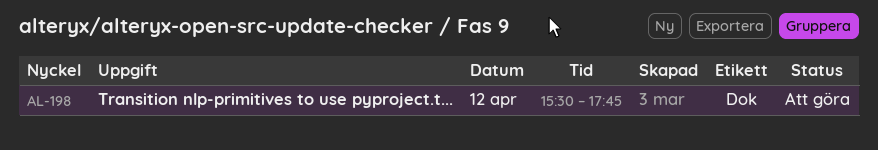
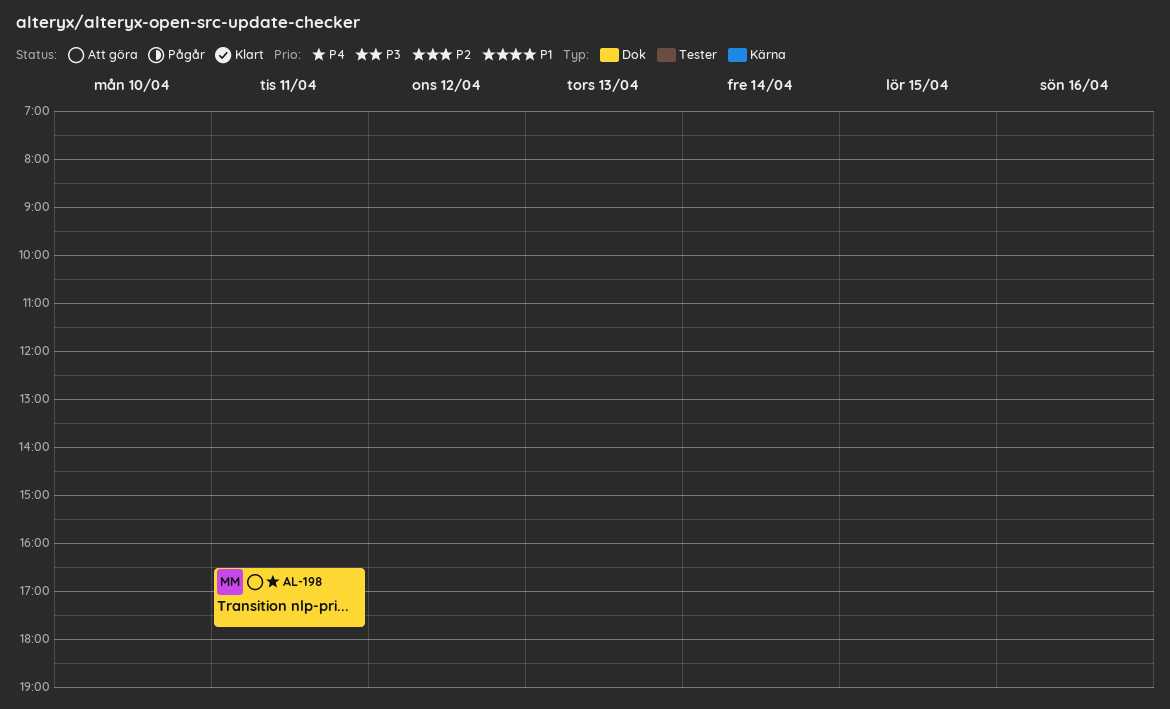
AL-198, day: Apr 12 -> Apr 11
AL-198, begins: 15:30 -> 16:30

